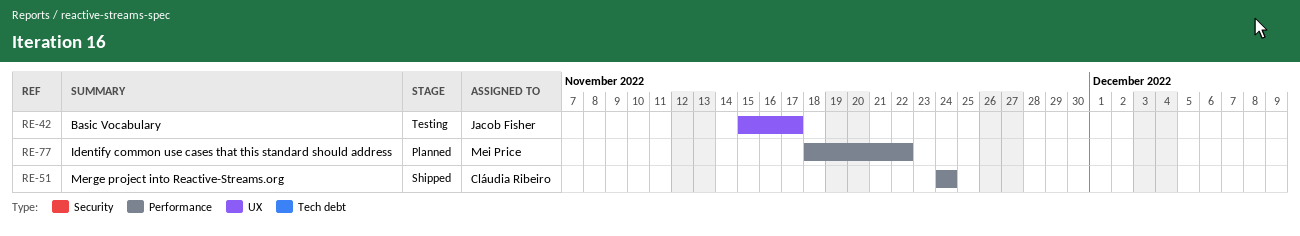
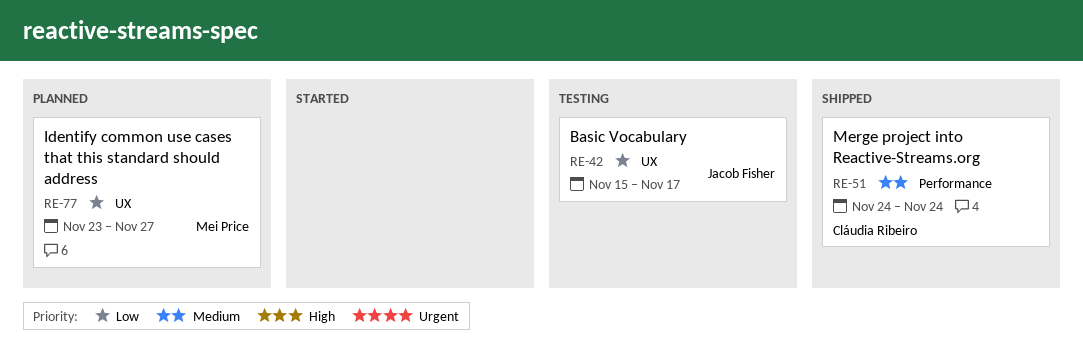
RE-77, label: Performance -> UX
RE-77, start: Nov 18 -> Nov 23
RE-77, due: Nov 22 -> Nov 27

